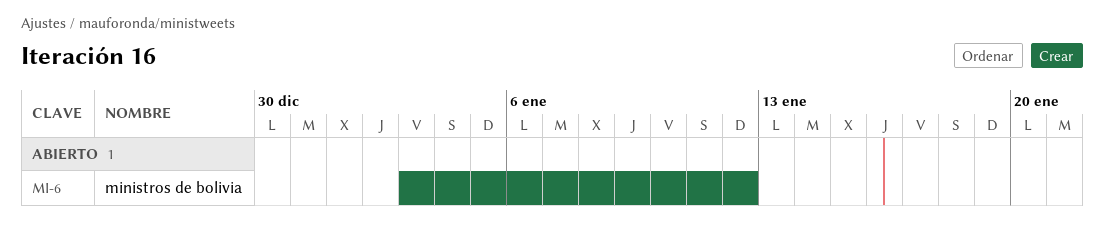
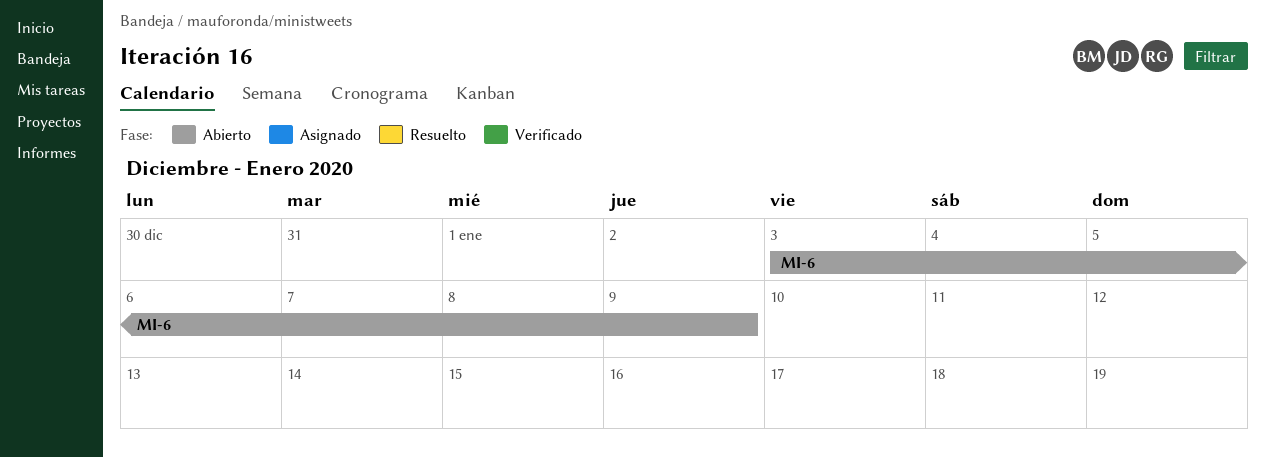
MI-6, due: Jan 12 -> Jan 9

